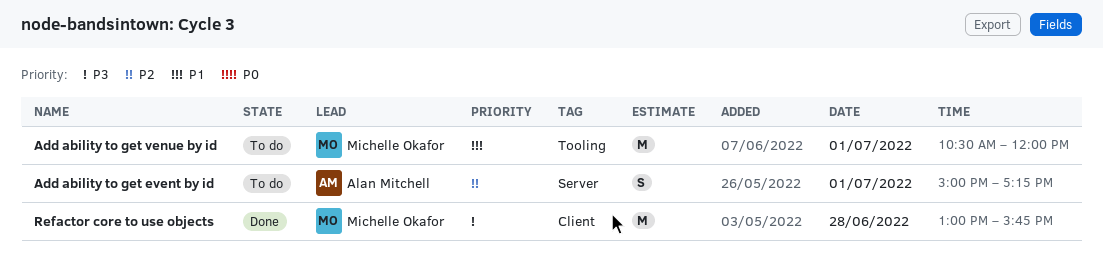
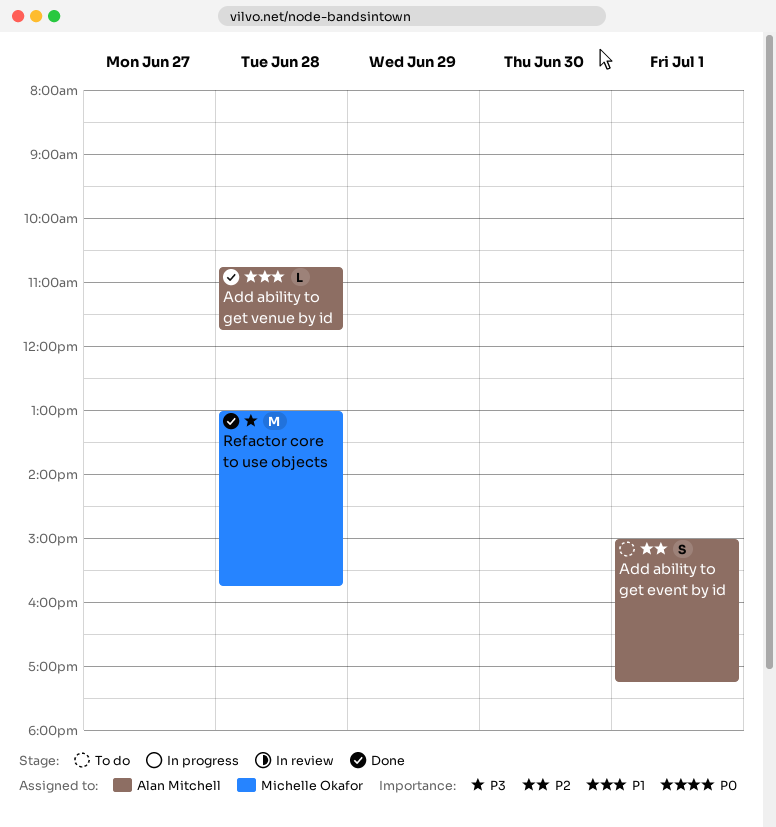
Add ability to get venue by id, status: To do -> Done
Add ability to get venue by id, owner: Michelle Okafor -> Alan Mitchell
Add ability to get venue by id, estimate: M -> L
Add ability to get venue by id, day: Jul 1 -> Jun 28
Add ability to get venue by id, begins: 10:30 -> 10:45
Add ability to get venue by id, ends: 12:00 -> 11:45

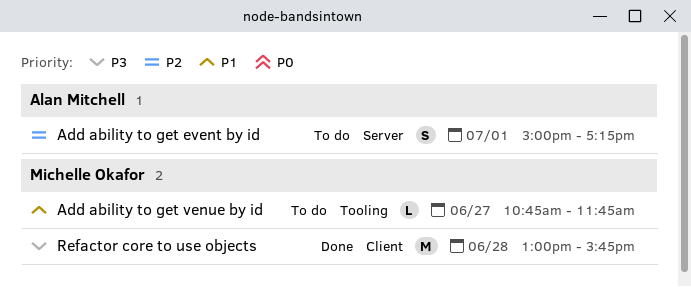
Add ability to get venue by id, status: Done -> To do
Add ability to get venue by id, owner: Alan Mitchell -> Michelle Okafor
Add ability to get venue by id, day: Jun 28 -> Jun 27

